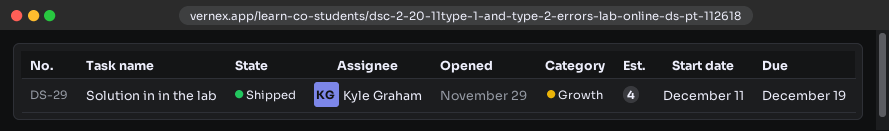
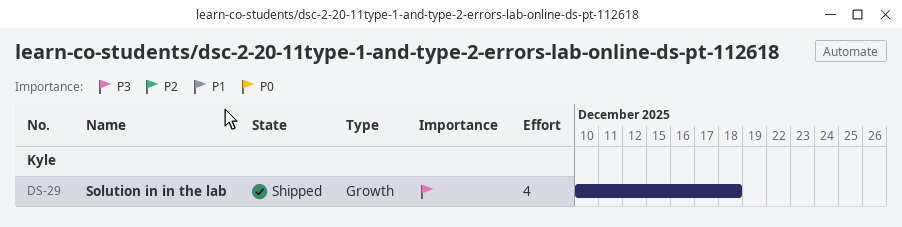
DS-29, start: Dec 11 -> Dec 10
DS-29, due: Dec 19 -> Dec 18

